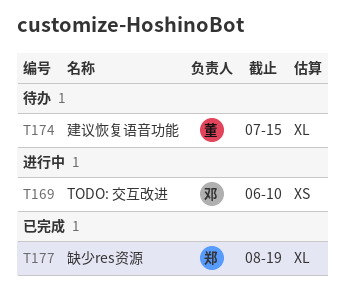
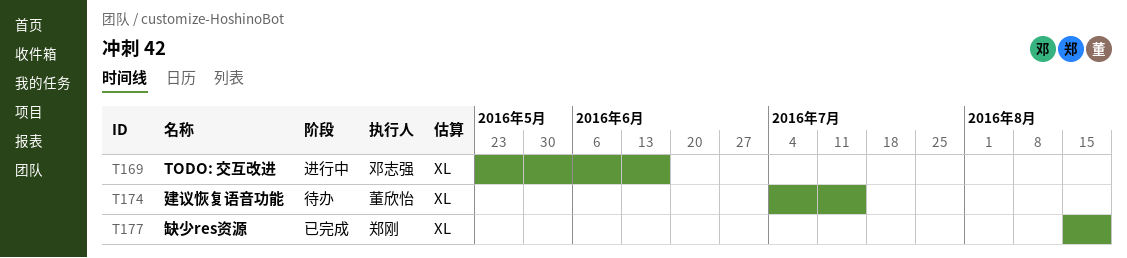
T169, estimate: XS -> XL
T169, due: Jun 10 -> Jun 17

